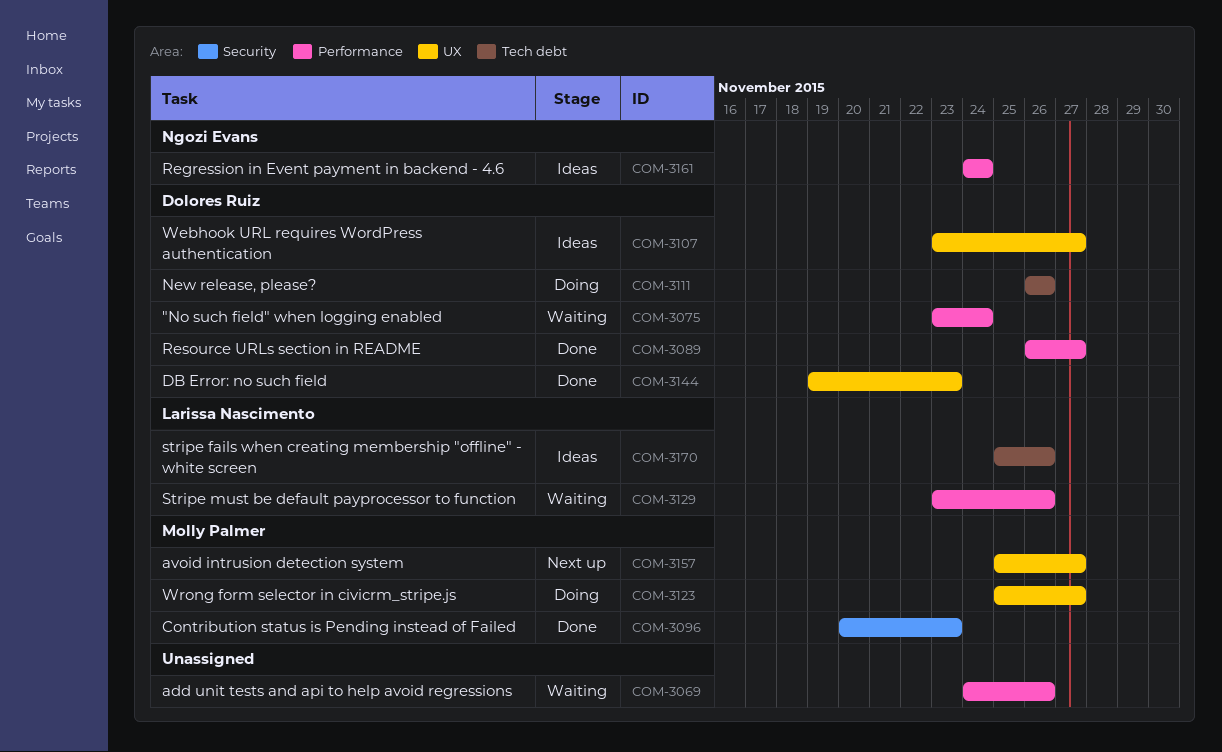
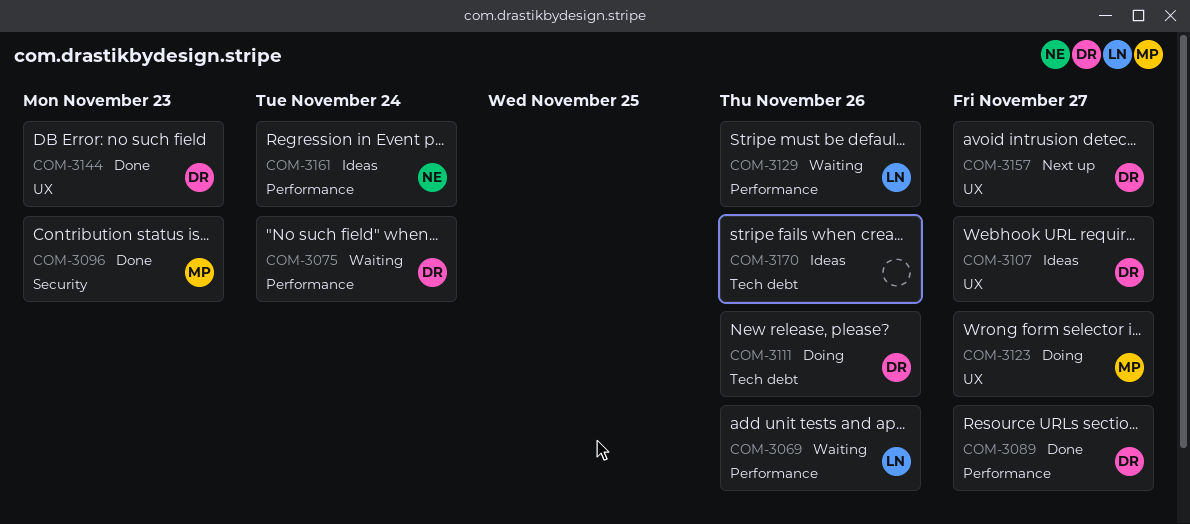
COM-3069, owner: none -> Larissa Nascimento
COM-3157, owner: Molly Palmer -> Dolores Ruiz
COM-3170, owner: Larissa Nascimento -> none

